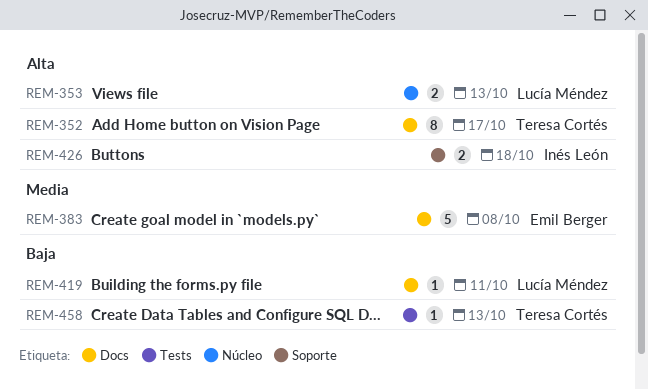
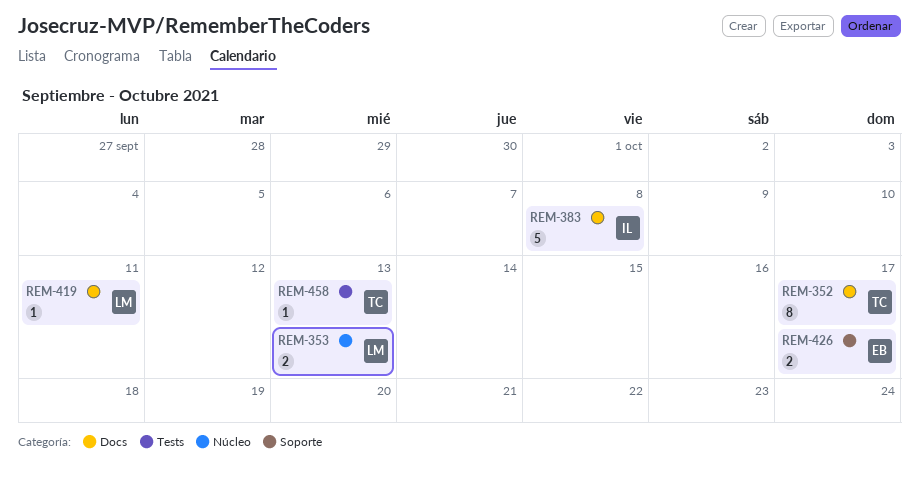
REM-383, owner: Emil Berger -> Inés León
REM-426, owner: Inés León -> Emil Berger
REM-426, due: Oct 18 -> Oct 17

